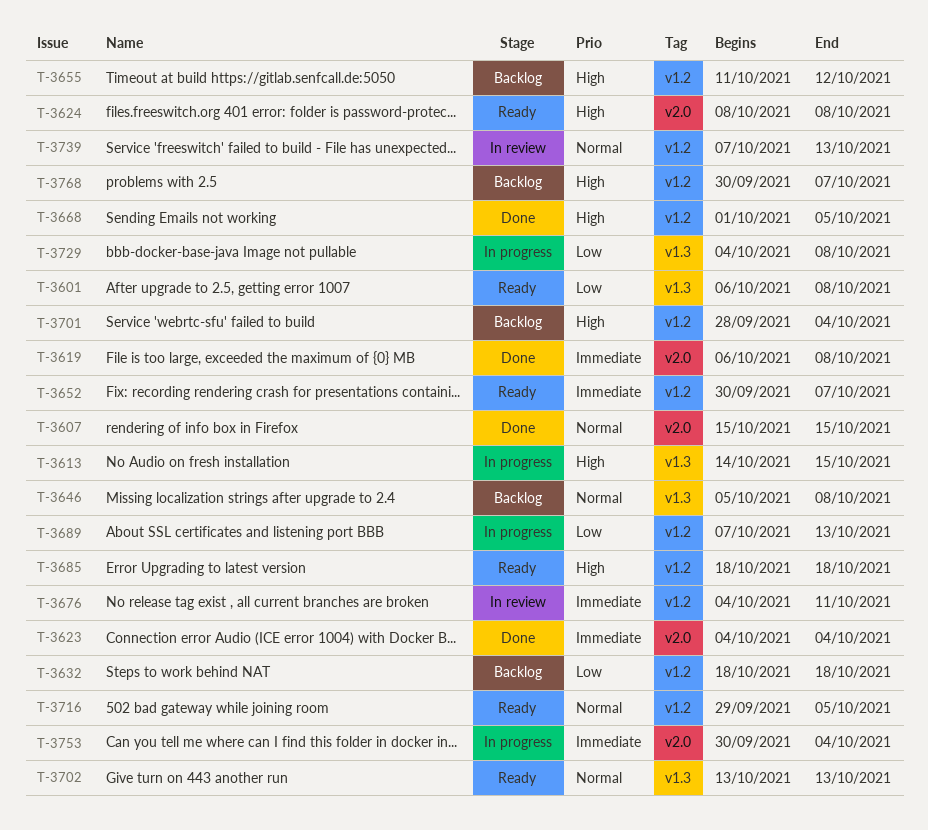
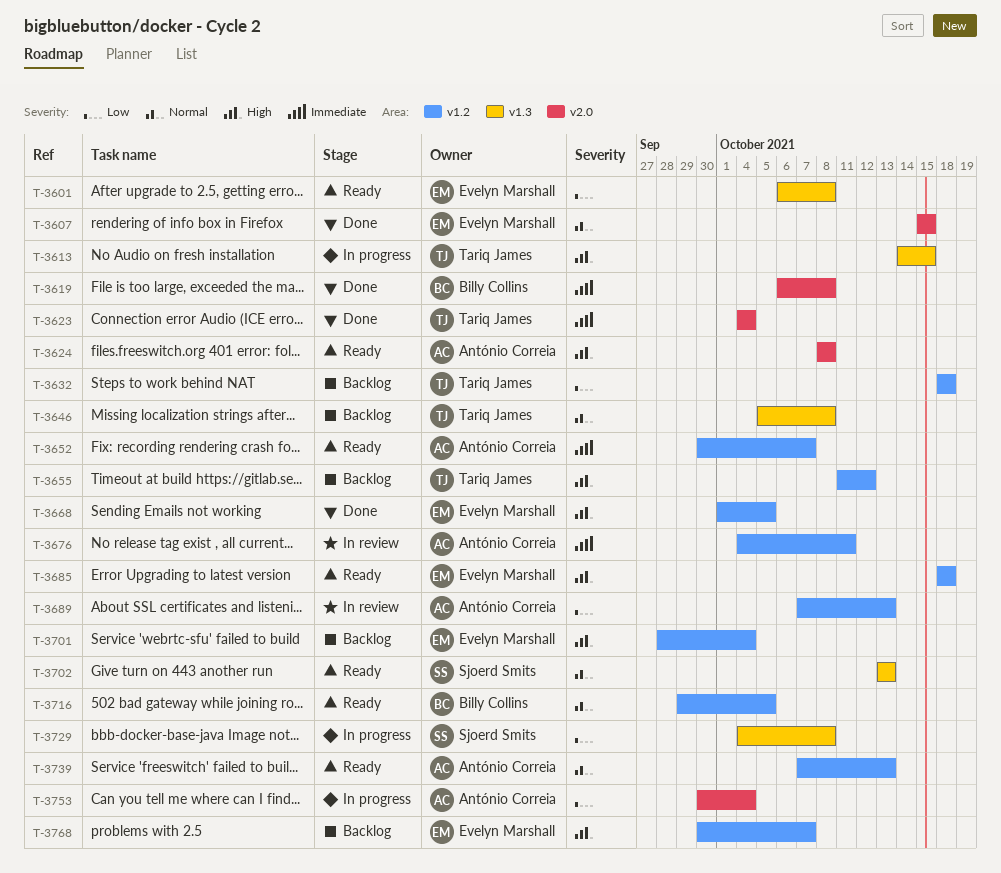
T-3689, status: In progress -> In review
T-3739, status: In review -> Ready
T-3753, priority: Immediate -> Low

